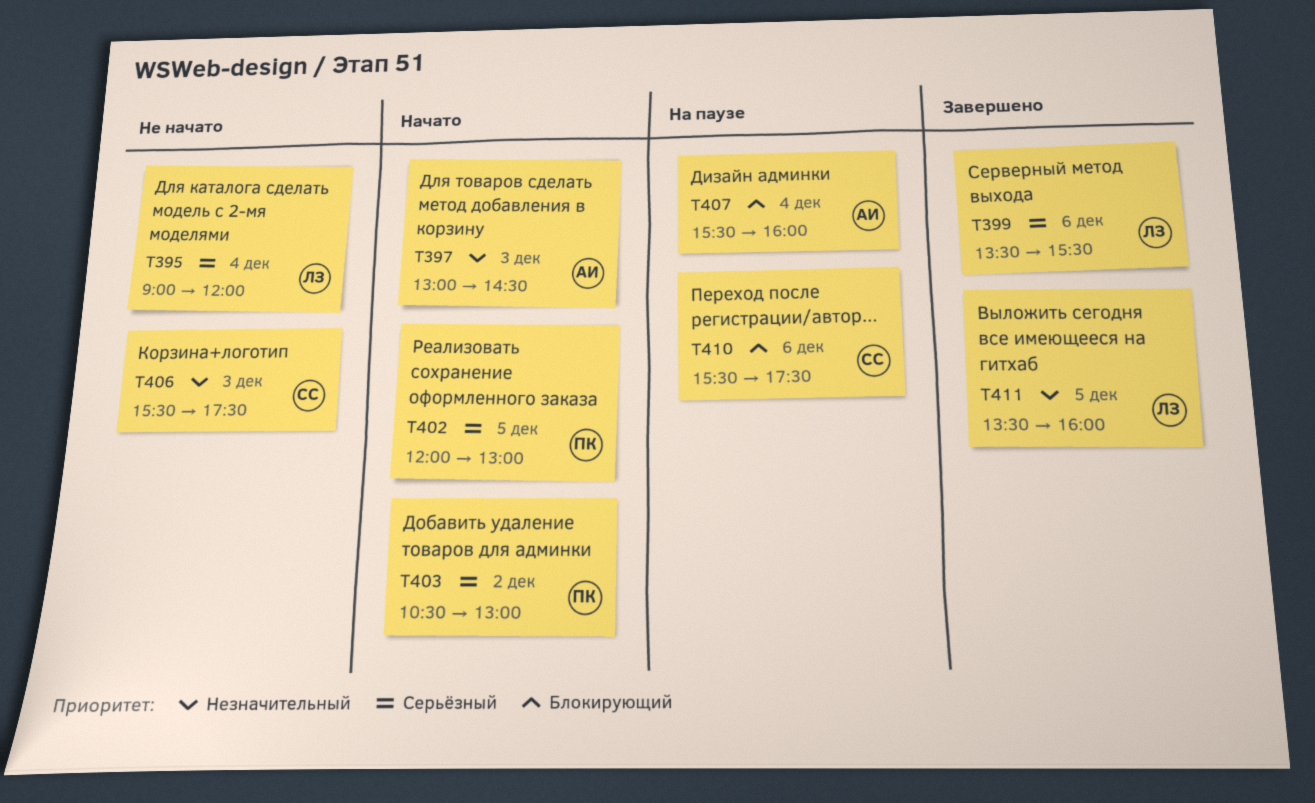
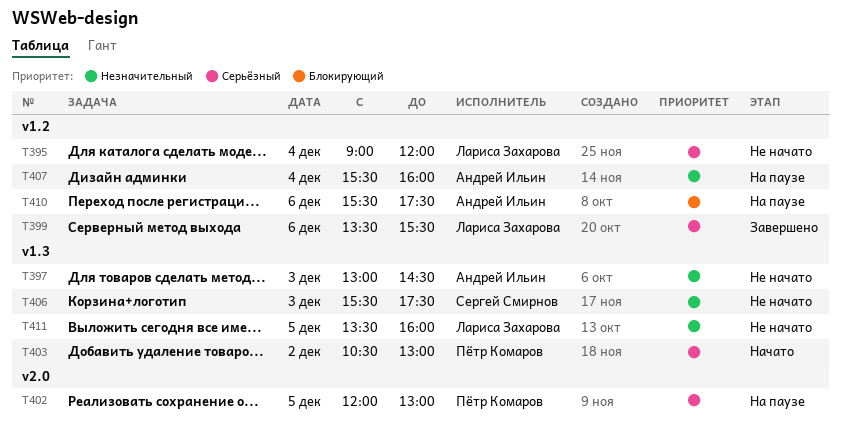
T397, status: Начато -> Не начато
T402, status: Начато -> На паузе
T407, priority: Блокирующий -> Незначительный
T410, owner: Сергей Смирнов -> Андрей Ильин
T411, status: Завершено -> Не начато

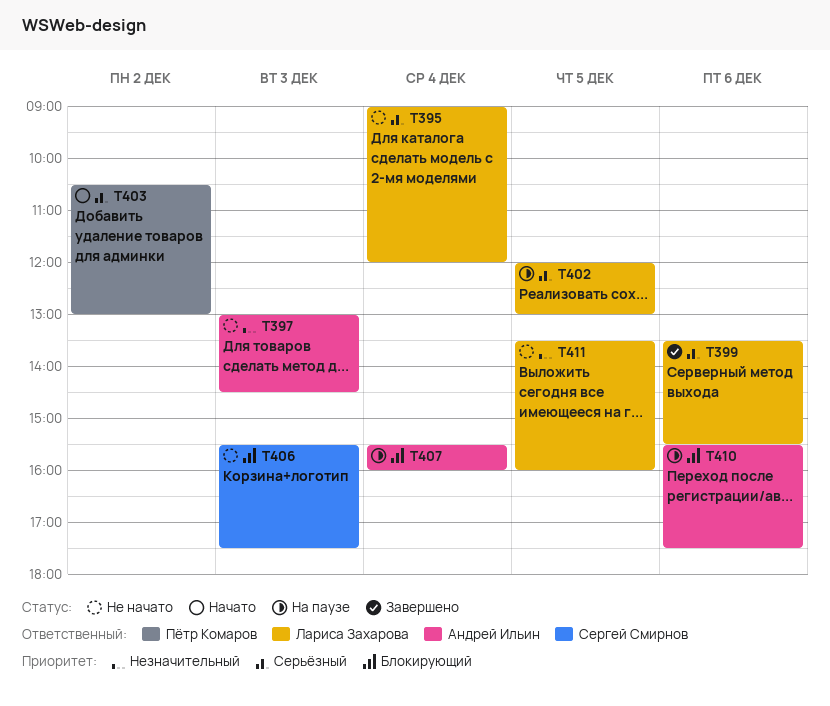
T402, owner: Пётр Комаров -> Лариса Захарова
T406, priority: Незначительный -> Блокирующий
T407, priority: Незначительный -> Блокирующий

